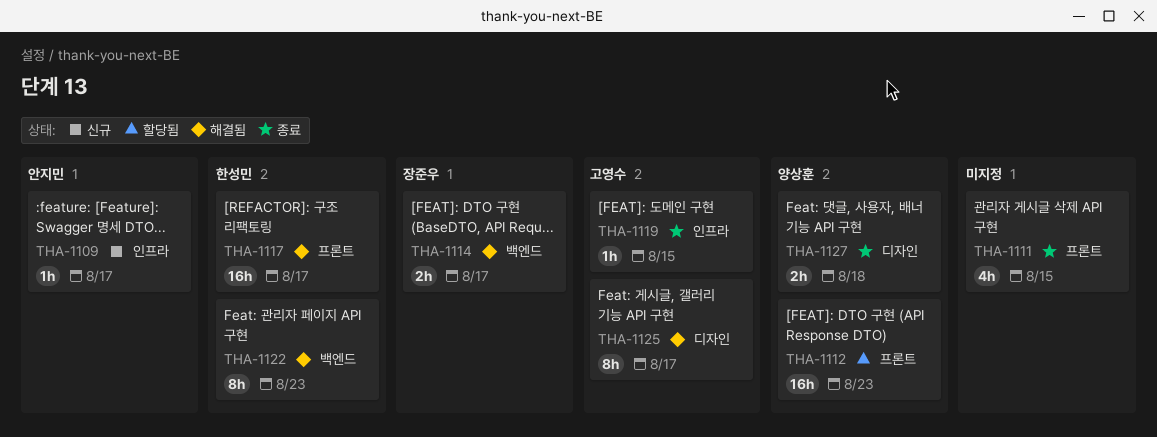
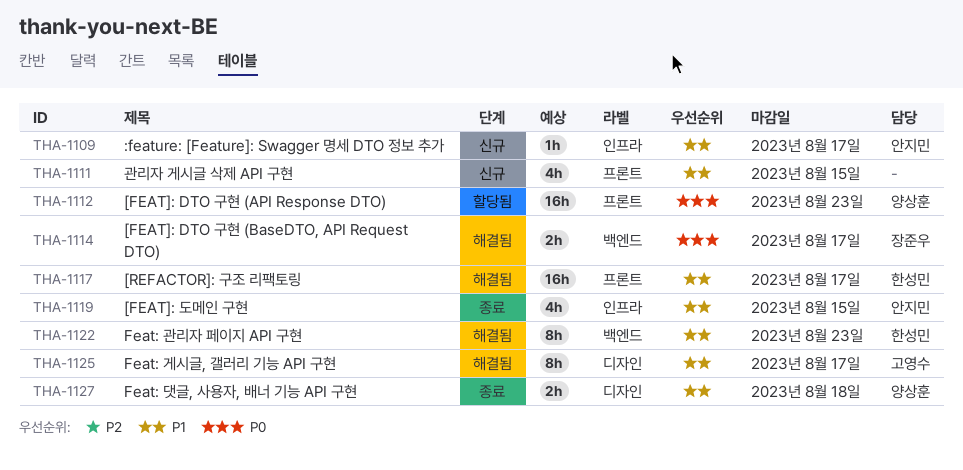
THA-1111, status: 종료 -> 신규
THA-1119, owner: 고영수 -> 안지민
THA-1119, estimate: 1h -> 4h

